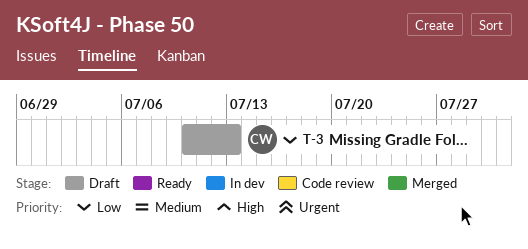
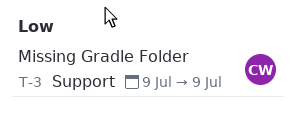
T-3, start: Jul 10 -> Jul 9
T-3, due: Jul 13 -> Jul 9

